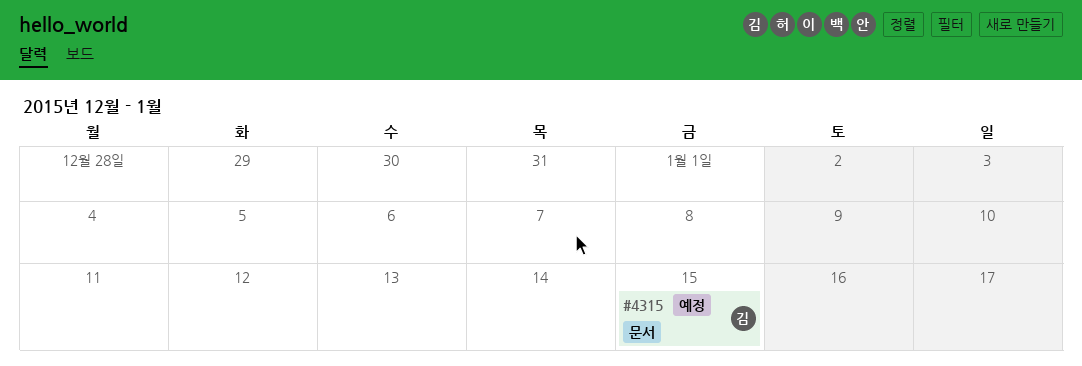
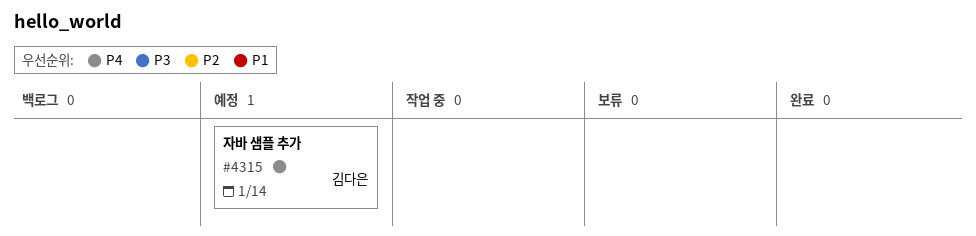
#4315, due: Jan 15 -> Jan 14

